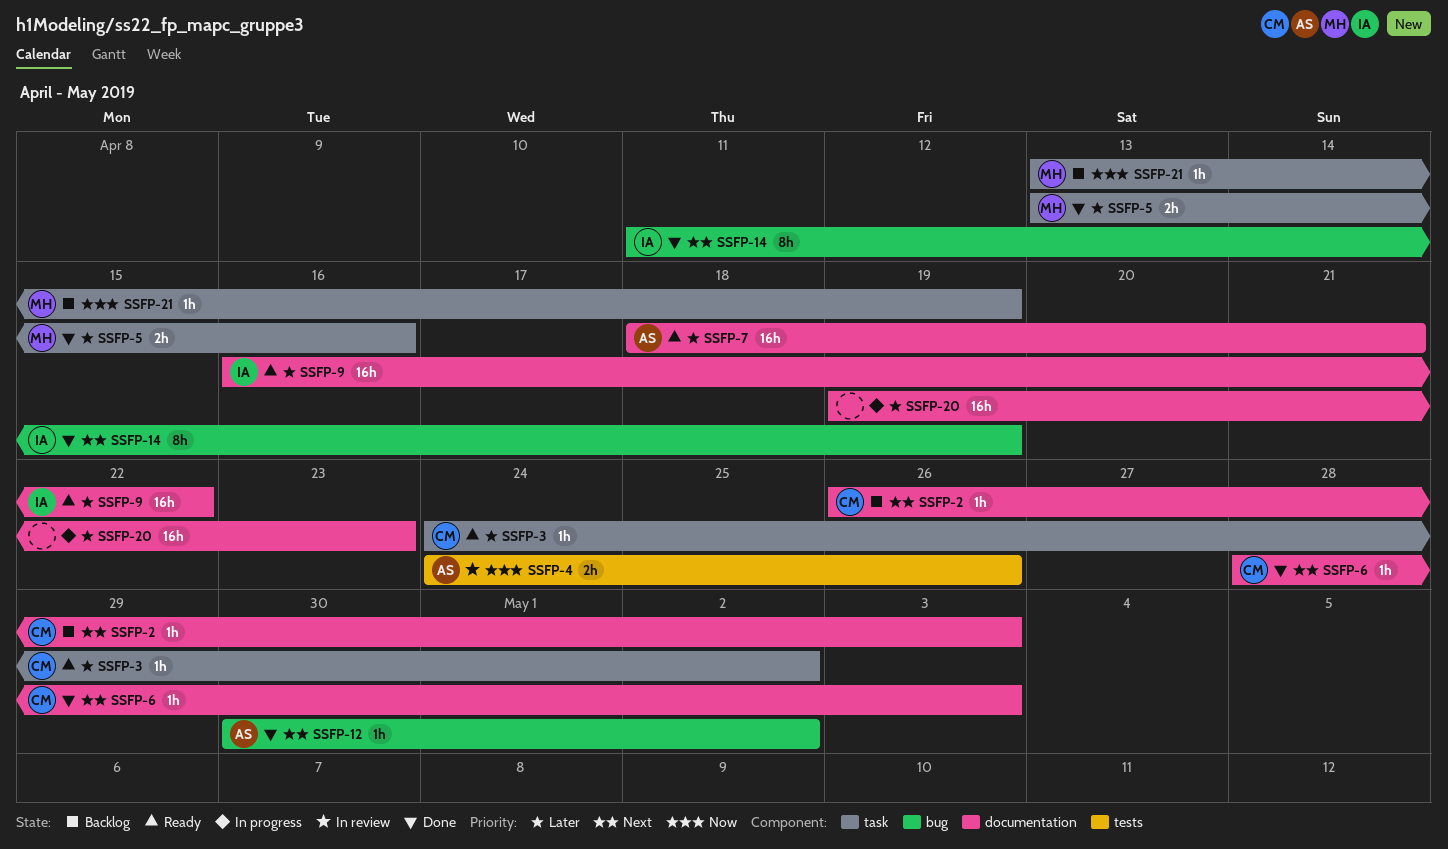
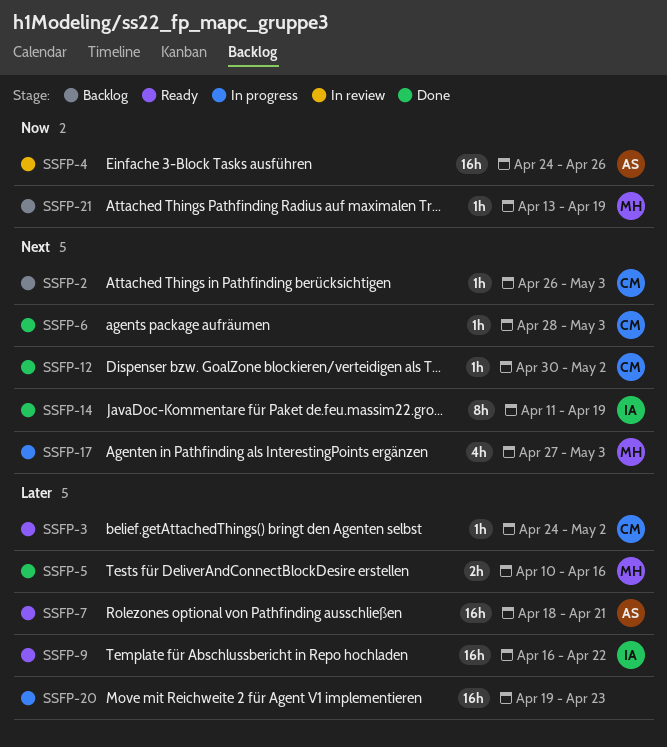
SSFP-4, estimate: 2h -> 16h
SSFP-5, start: Apr 13 -> Apr 10
SSFP-12, owner: AS -> CM
SSFP-17: none -> present

